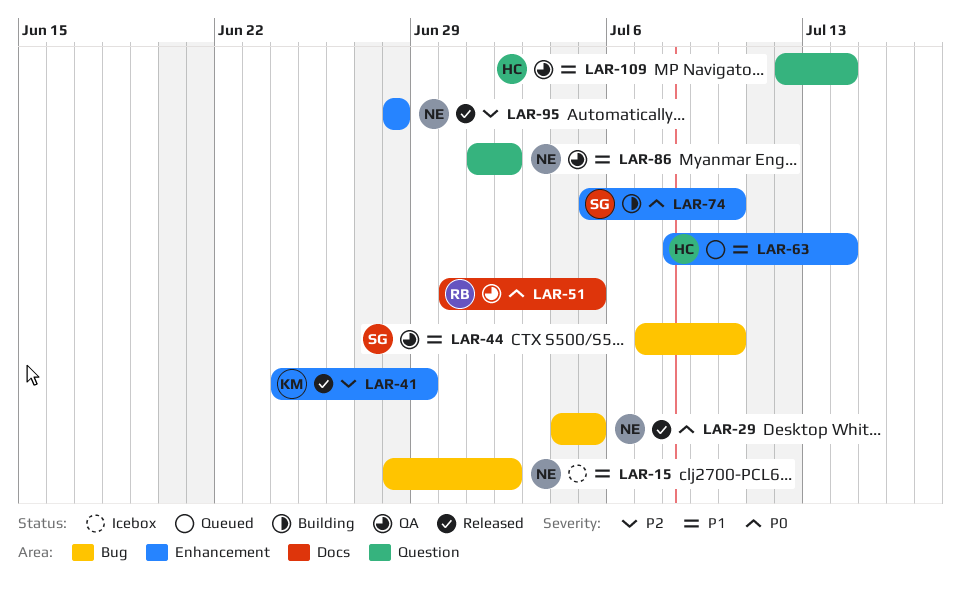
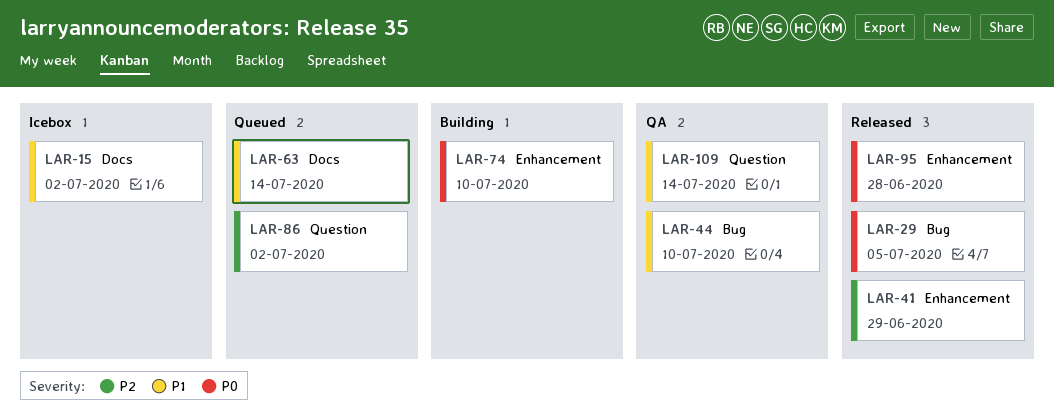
LAR-15, label: Bug -> Docs
LAR-51: present -> none
LAR-63, label: Enhancement -> Docs
LAR-86, status: QA -> Queued
LAR-86, priority: P1 -> P2
LAR-95, priority: P2 -> P0

